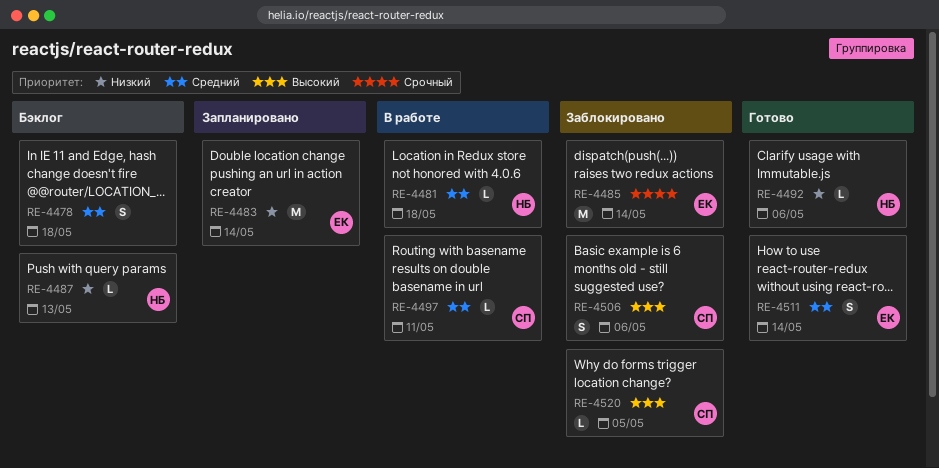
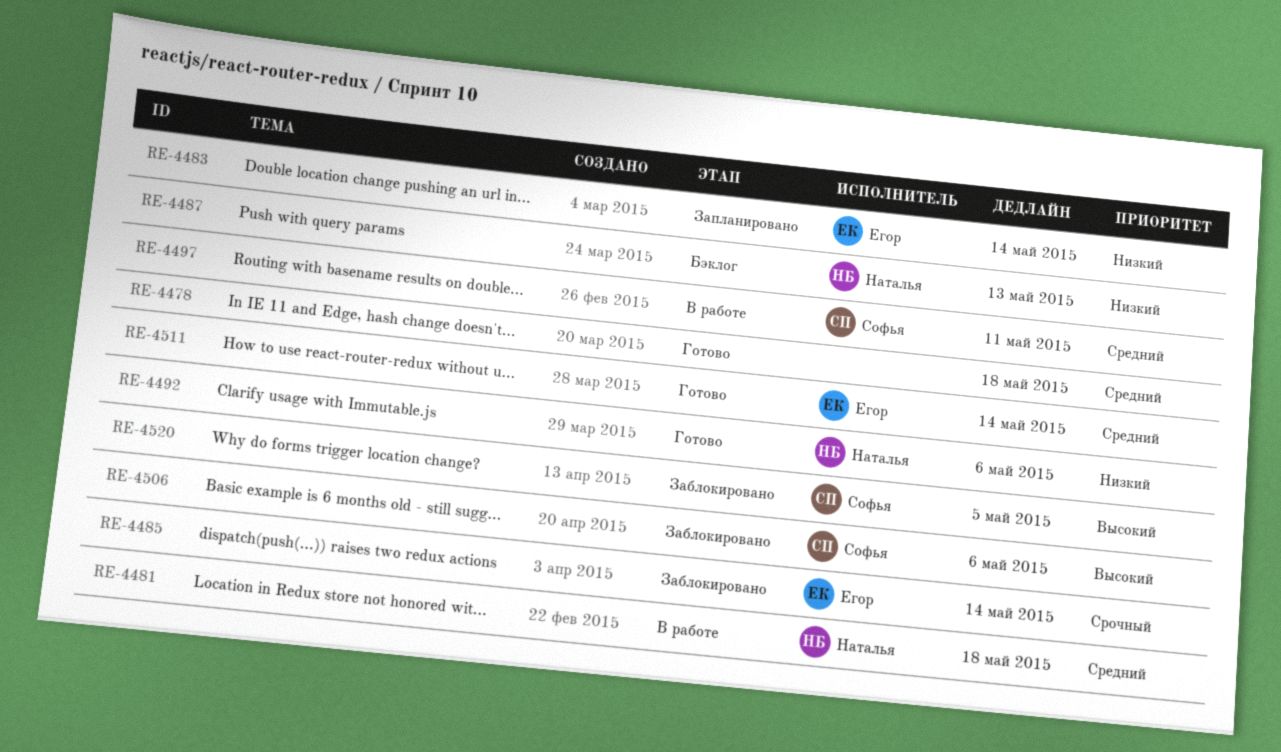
RE-4478, status: Бэклог -> Готово

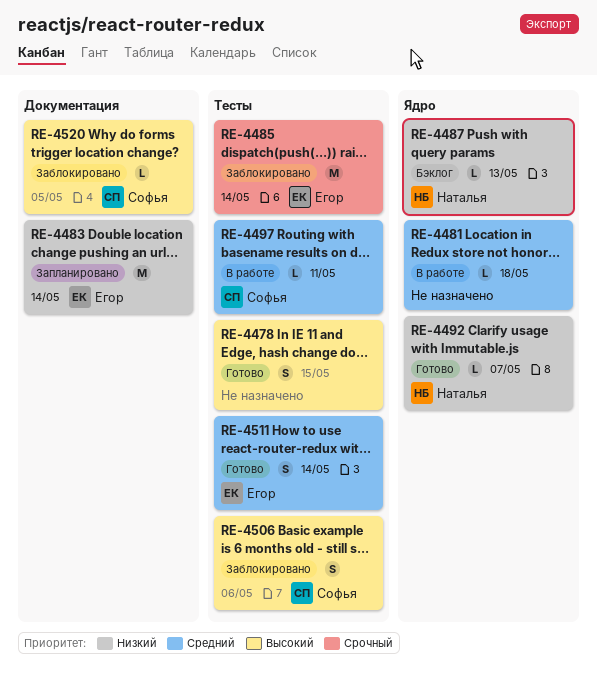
RE-4478, priority: Средний -> Высокий
RE-4478, due: May 18 -> May 15
RE-4481, owner: Наталья -> none
RE-4492, due: May 6 -> May 7

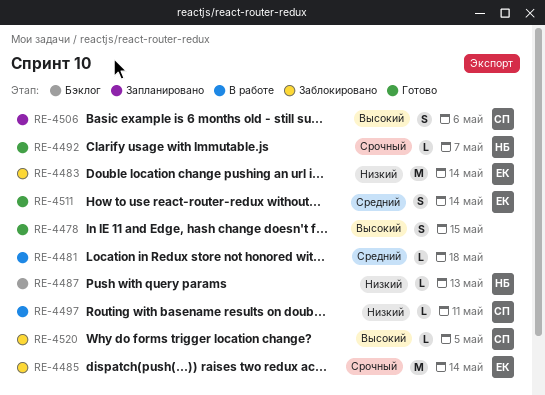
RE-4483, status: Запланировано -> Заблокировано
RE-4492, priority: Низкий -> Срочный
RE-4497, priority: Средний -> Низкий
RE-4506, status: Заблокировано -> Запланировано

